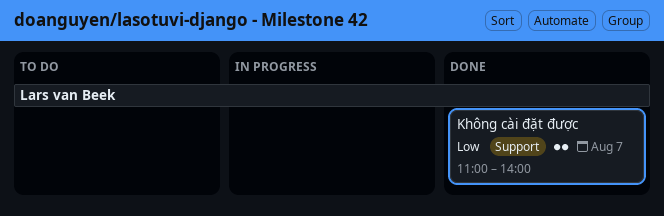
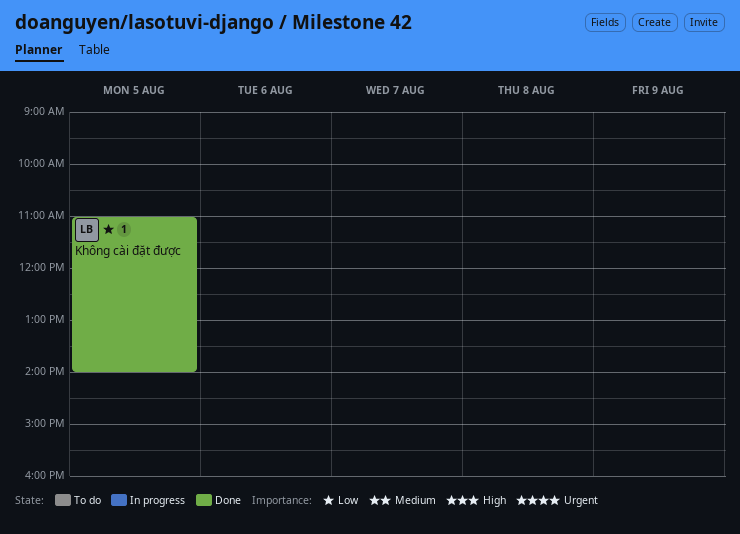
Không cài đặt được, estimate: 2 -> 1
Không cài đặt được, day: Aug 7 -> Aug 5

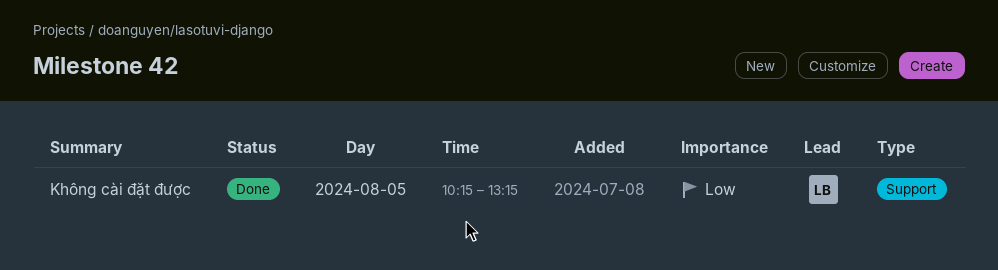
Không cài đặt được, begins: 11:00 -> 10:15
Không cài đặt được, ends: 14:00 -> 13:15

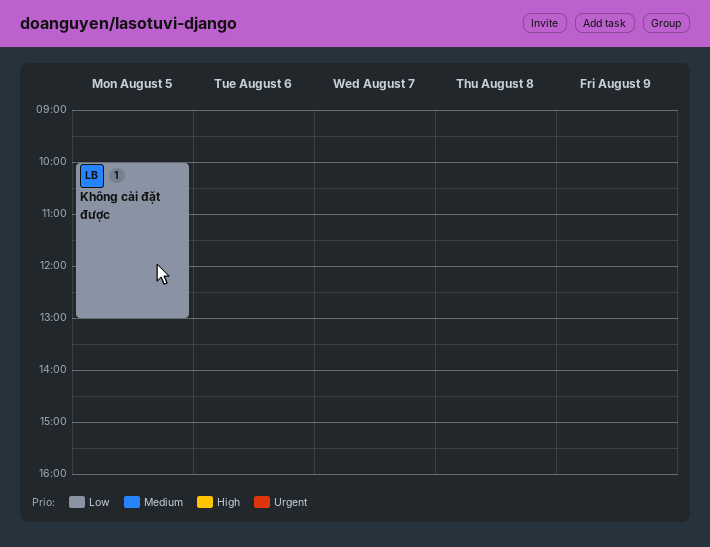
Không cài đặt được, begins: 10:15 -> 10:00
Không cài đặt được, ends: 13:15 -> 13:00

